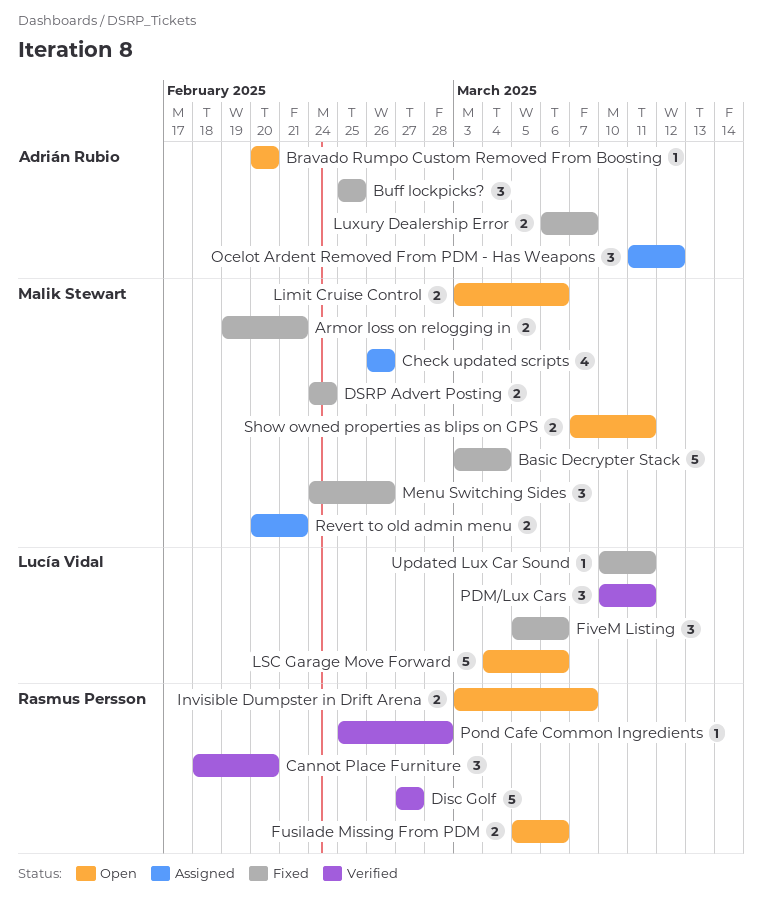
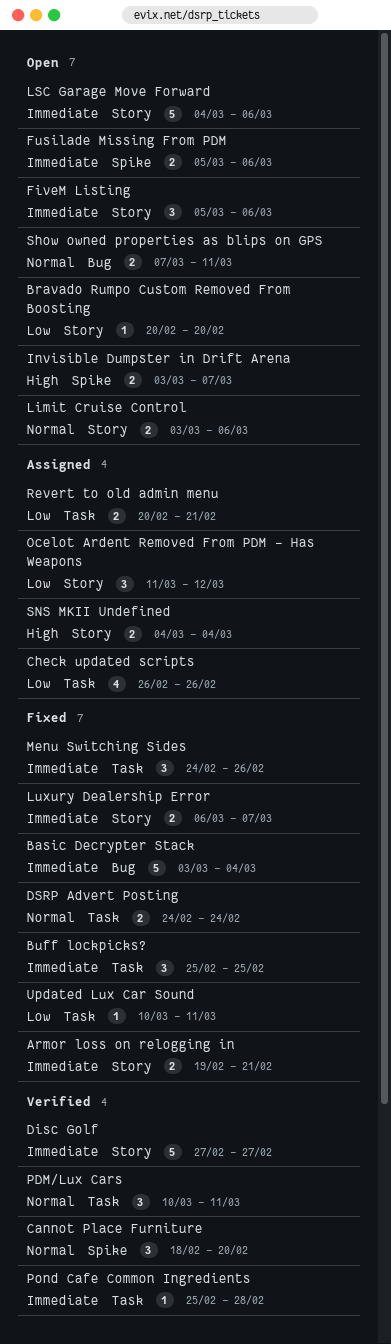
FiveM Listing, status: Fixed -> Open
SNS MKII Undefined: none -> present

